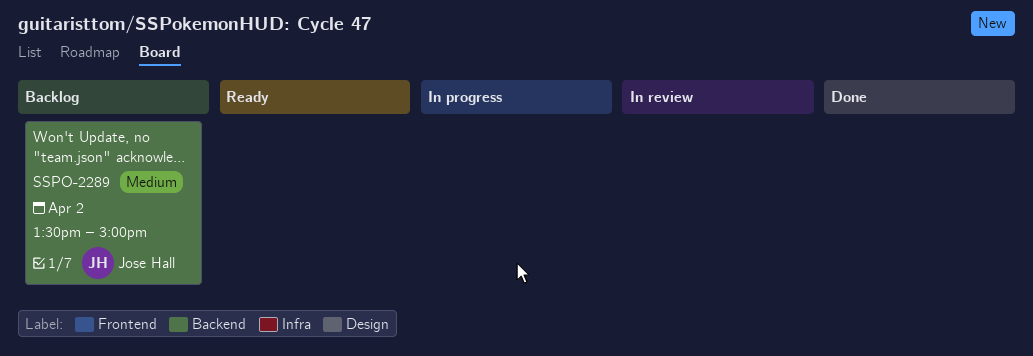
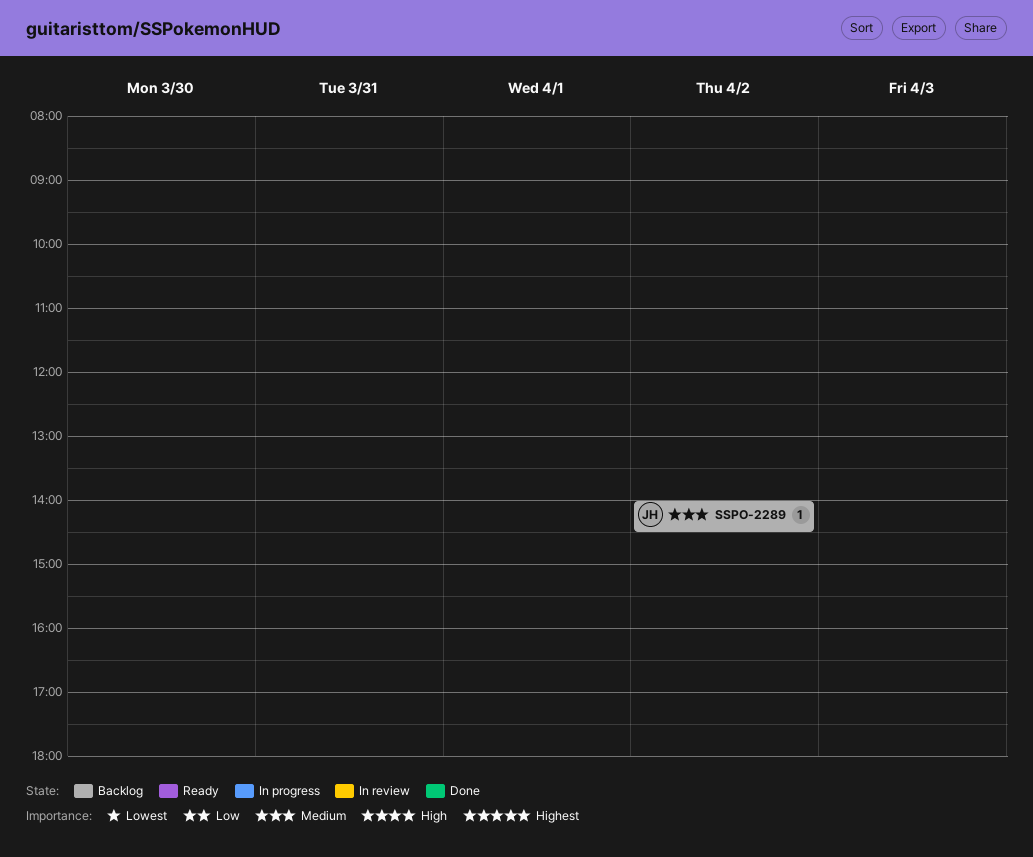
SSPO-2289, begins: 13:30 -> 14:00
SSPO-2289, ends: 15:00 -> 14:30

